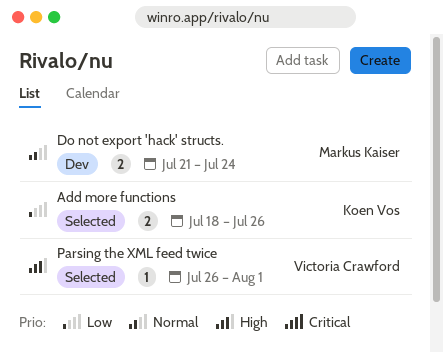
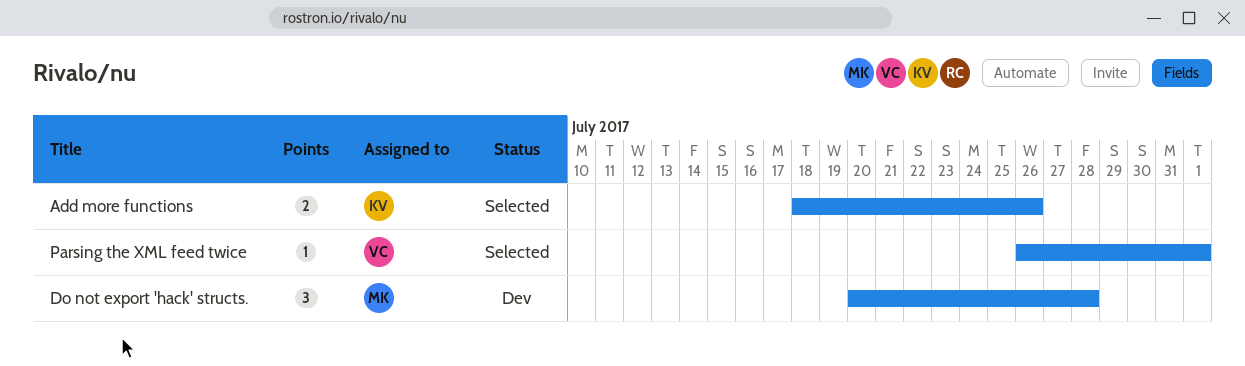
Do not export 'hack' structs., estimate: 2 -> 3
Do not export 'hack' structs., start: Jul 21 -> Jul 20
Do not export 'hack' structs., due: Jul 24 -> Jul 28

